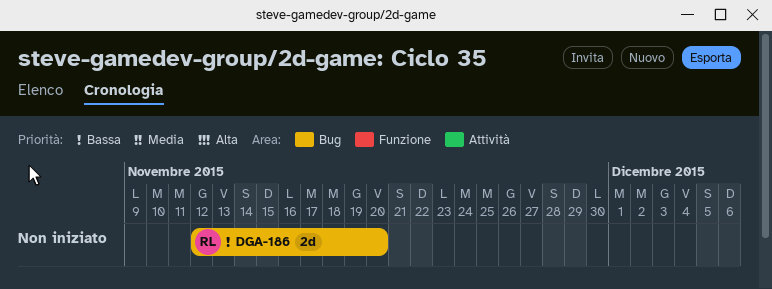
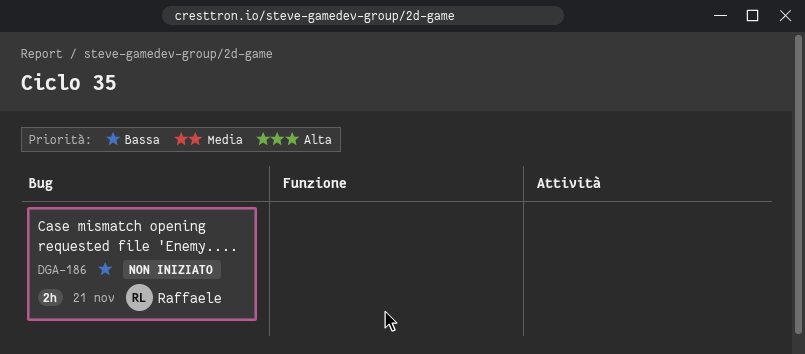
DGA-186, estimate: 2d -> 2h
DGA-186, due: Nov 20 -> Nov 21

